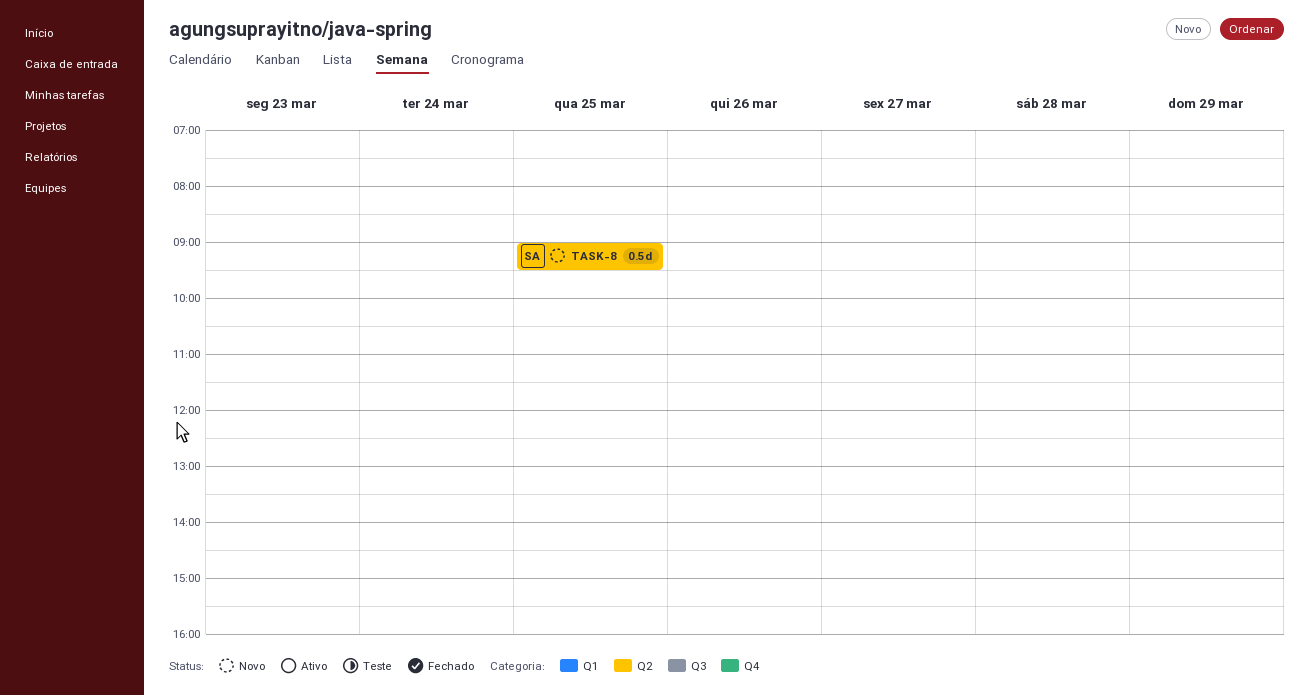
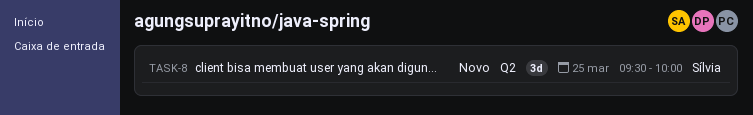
TASK-8, estimate: 0.5d -> 3d
TASK-8, begins: 09:00 -> 09:30
TASK-8, ends: 09:30 -> 10:00

